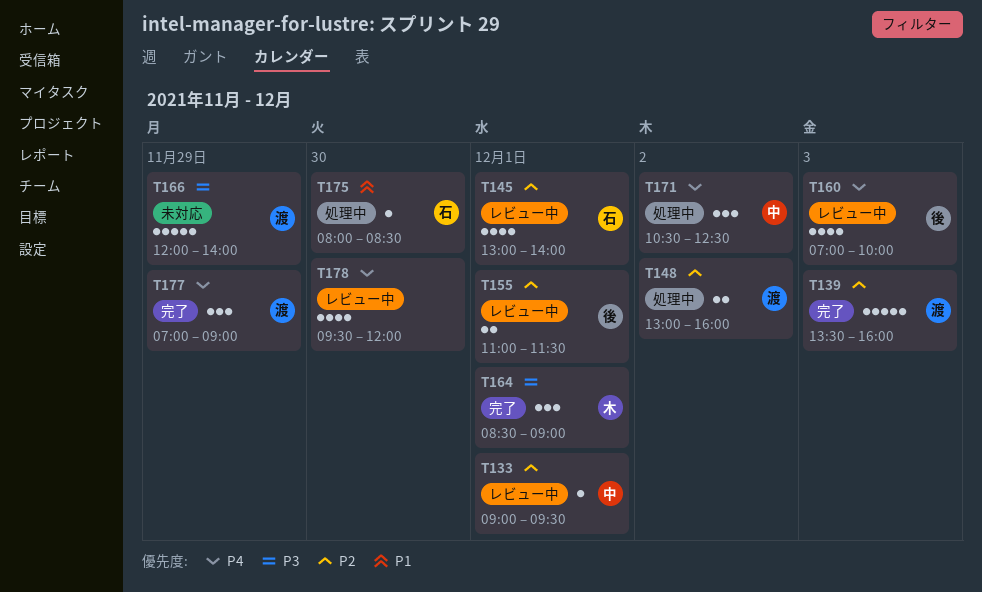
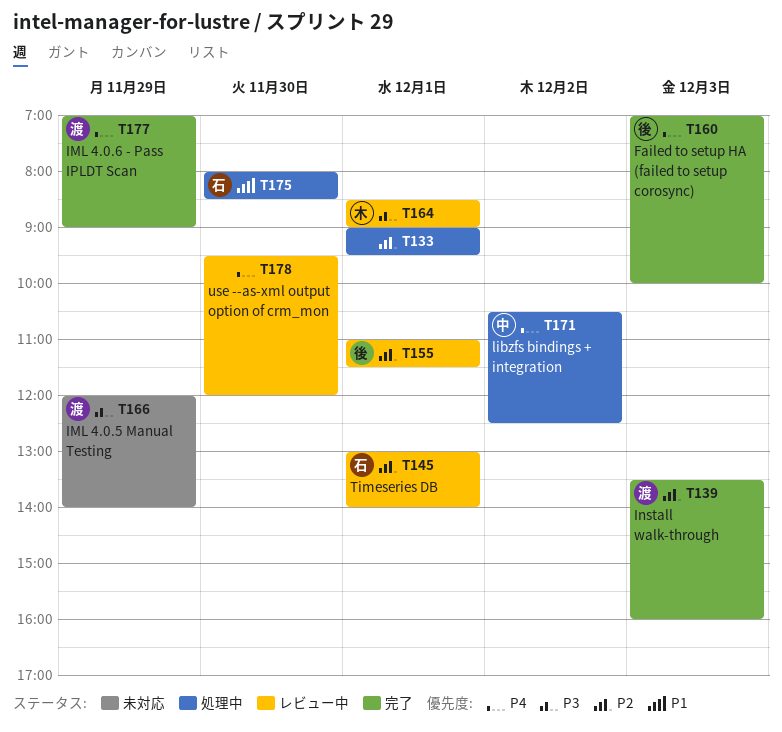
T133, status: レビュー中 -> 処理中
T133, owner: 中 -> none
T148: present -> none
T160, status: レビュー中 -> 完了
T164, status: 完了 -> レビュー中

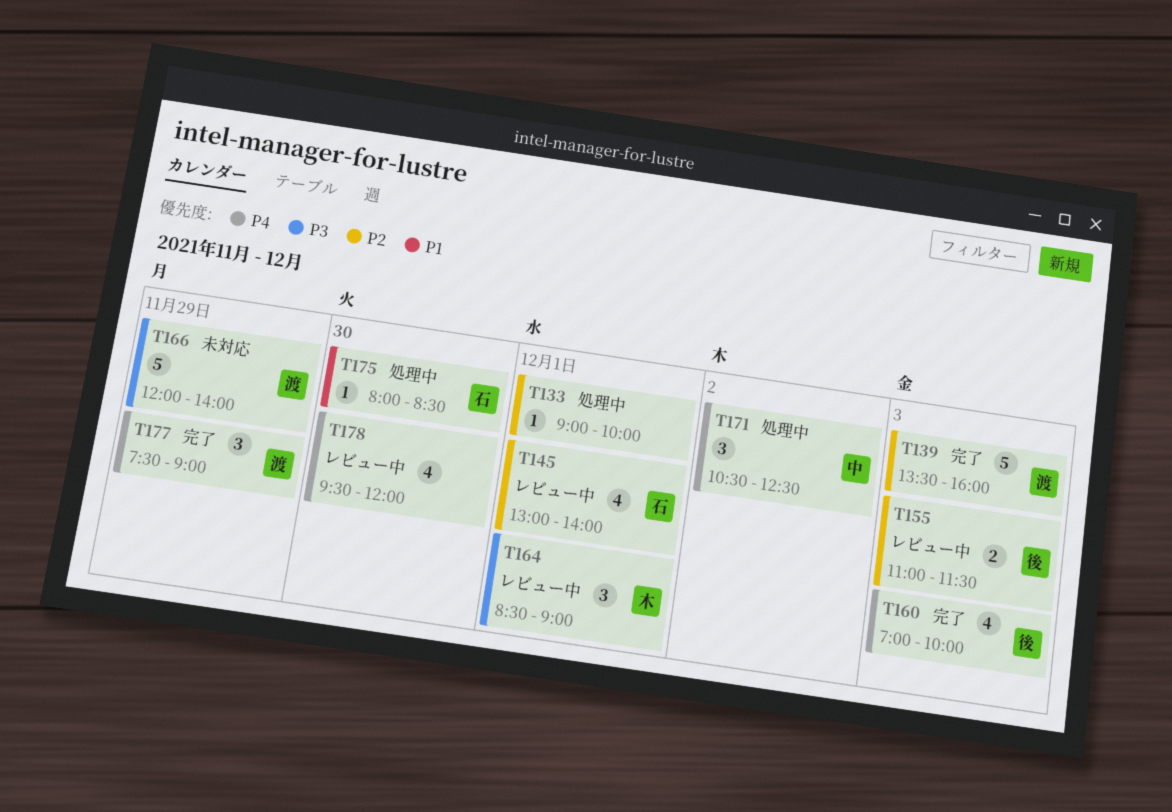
T133, ends: 09:30 -> 10:00
T155, day: Dec 1 -> Dec 3
T177, begins: 07:00 -> 07:30

